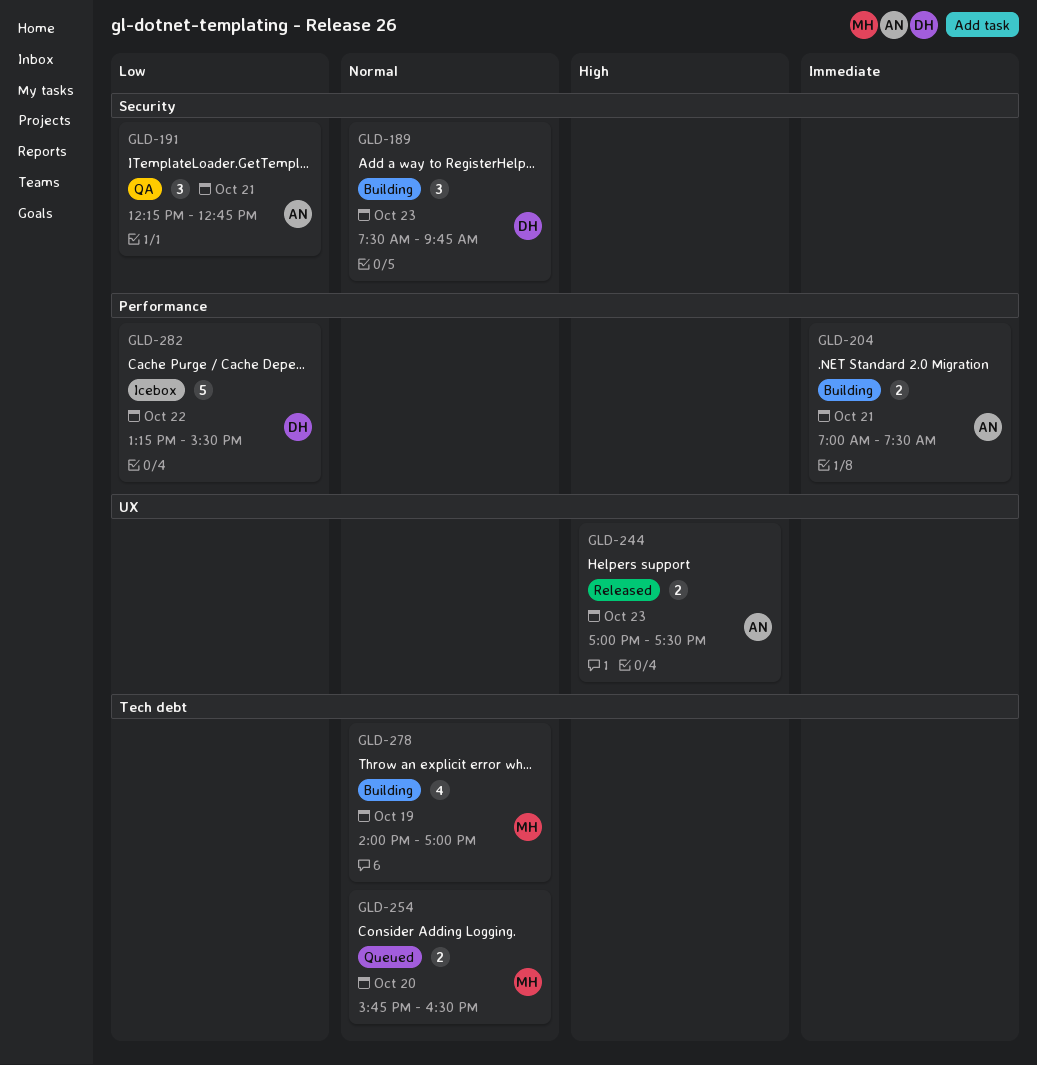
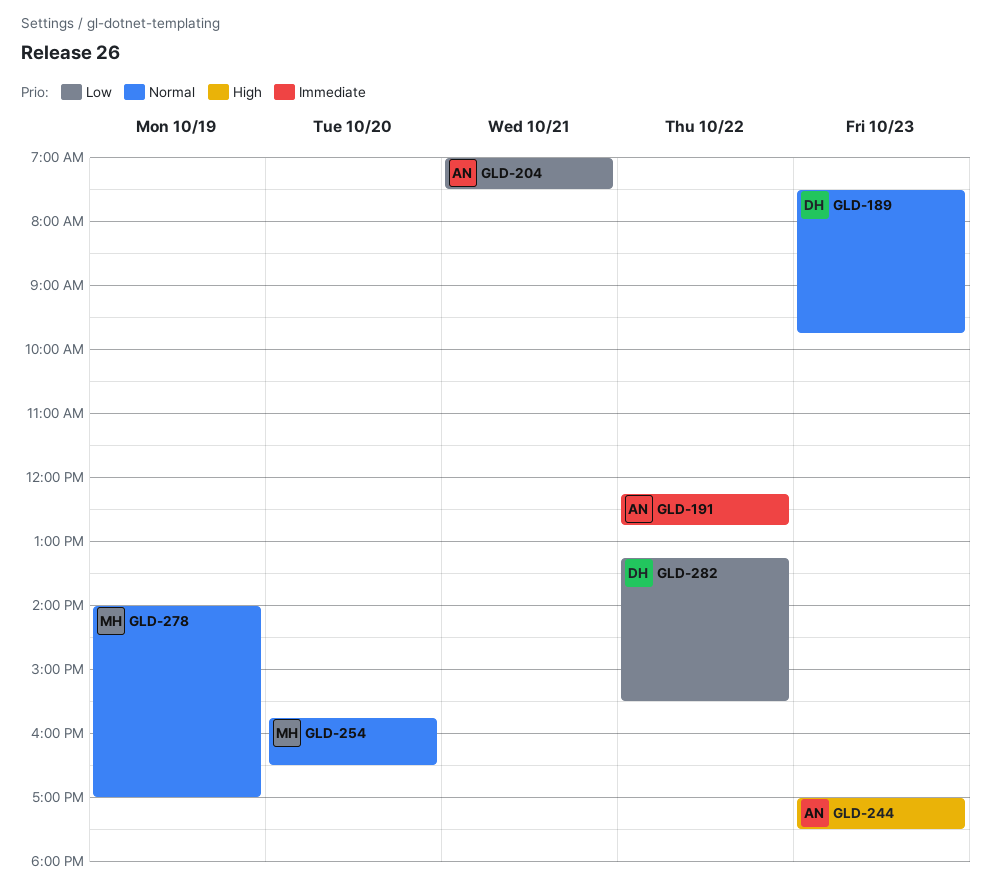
GLD-191, priority: Low -> Immediate
GLD-191, day: Oct 21 -> Oct 22
GLD-204, priority: Immediate -> Low

